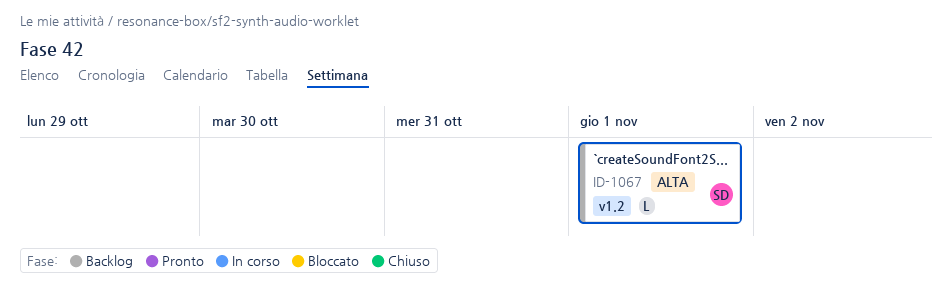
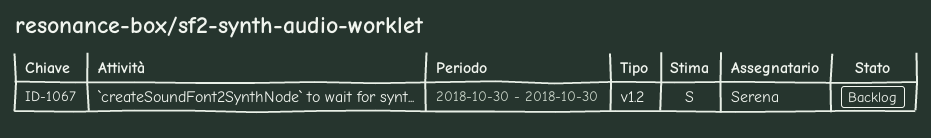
ID-1067, estimate: L -> S
ID-1067, due: Nov 1 -> Oct 30

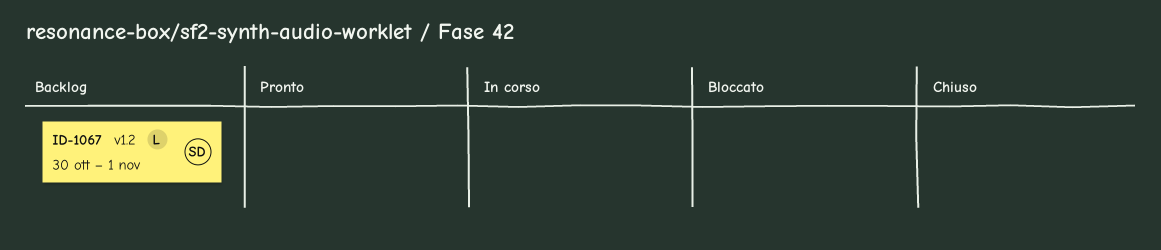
ID-1067, estimate: S -> L
ID-1067, due: Oct 30 -> Nov 1

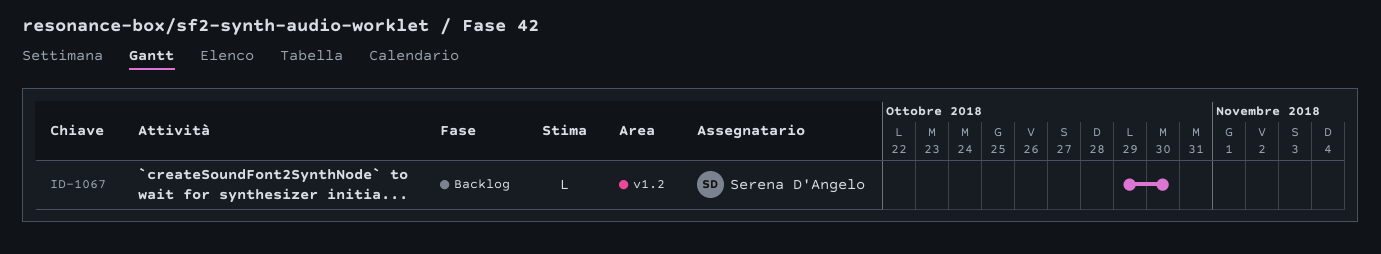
ID-1067, start: Oct 30 -> Oct 29
ID-1067, due: Nov 1 -> Oct 30

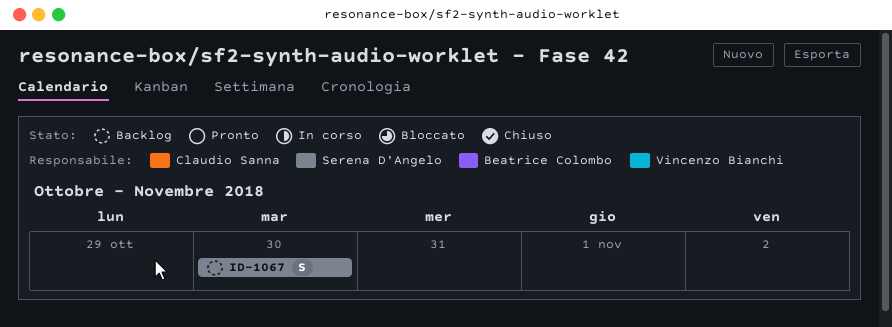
ID-1067, estimate: L -> S
ID-1067, start: Oct 29 -> Oct 30

